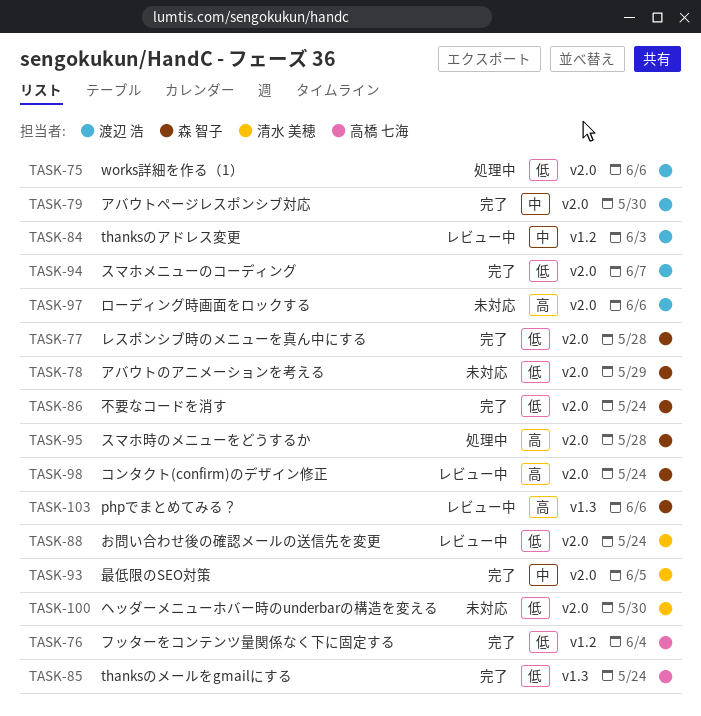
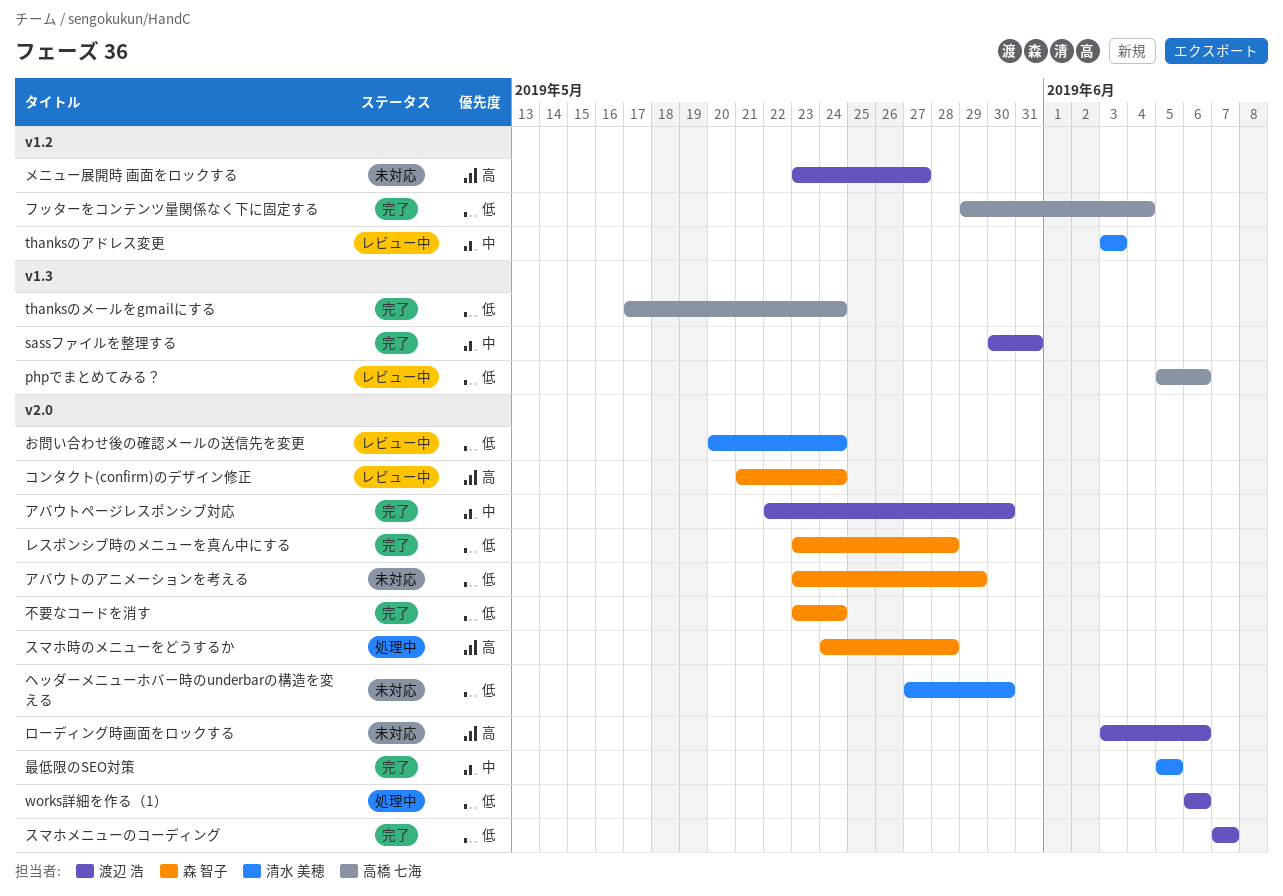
phpでまとめてみる？, owner: 森 智子 -> 高橋 七海
phpでまとめてみる？, priority: 高 -> 低
sassファイルを整理する: none -> present
thanksのアドレス変更, owner: 渡辺 浩 -> 清水 美穂
メニュー展開時 画面をロックする: none -> present

